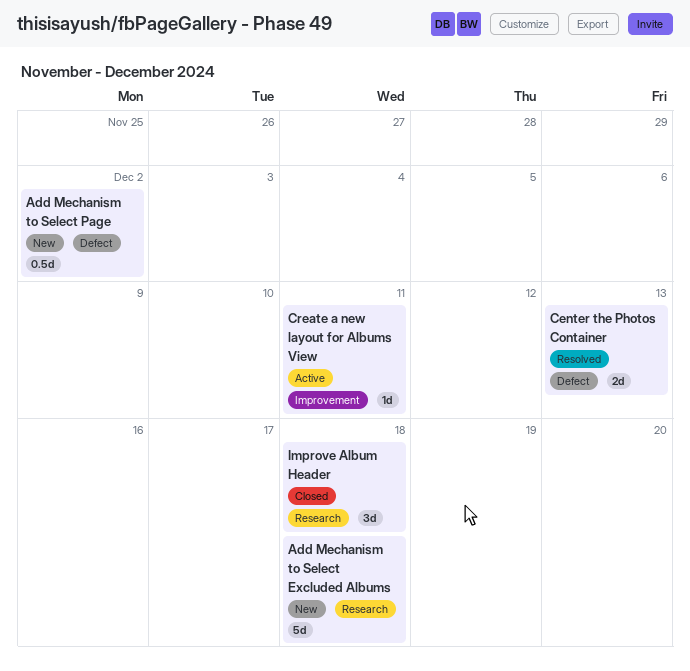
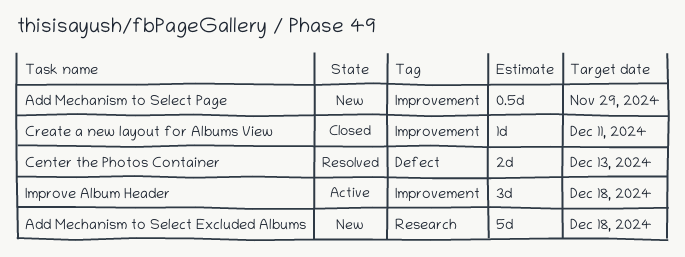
Add Mechanism to Select Page, label: Defect -> Improvement
Add Mechanism to Select Page, due: Dec 2 -> Nov 29
Create a new layout for Albums View, status: Active -> Closed
Improve Album Header, status: Closed -> Active
Improve Album Header, label: Research -> Improvement

